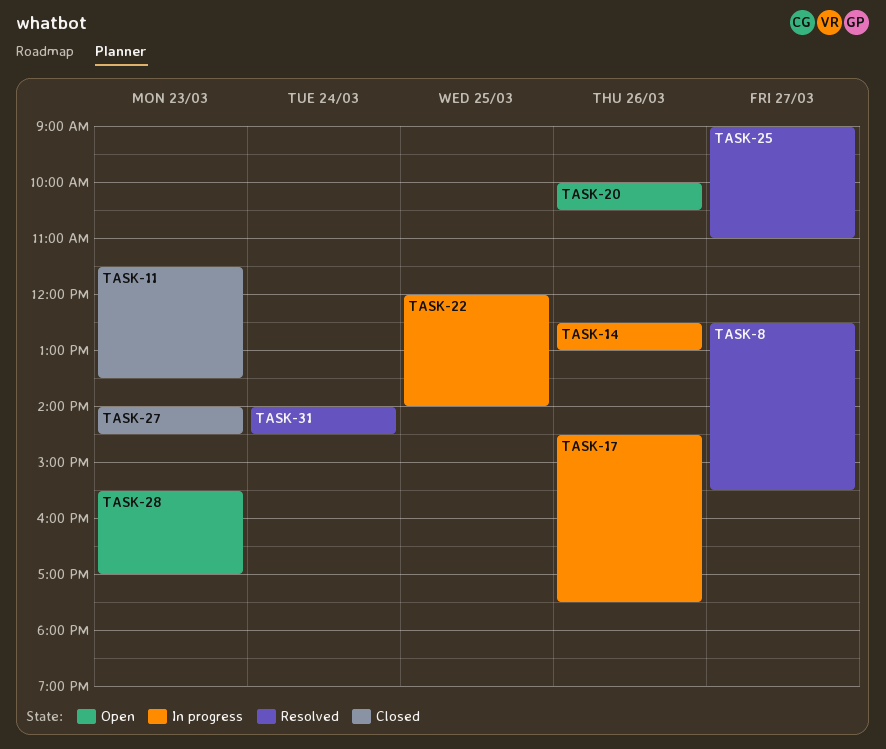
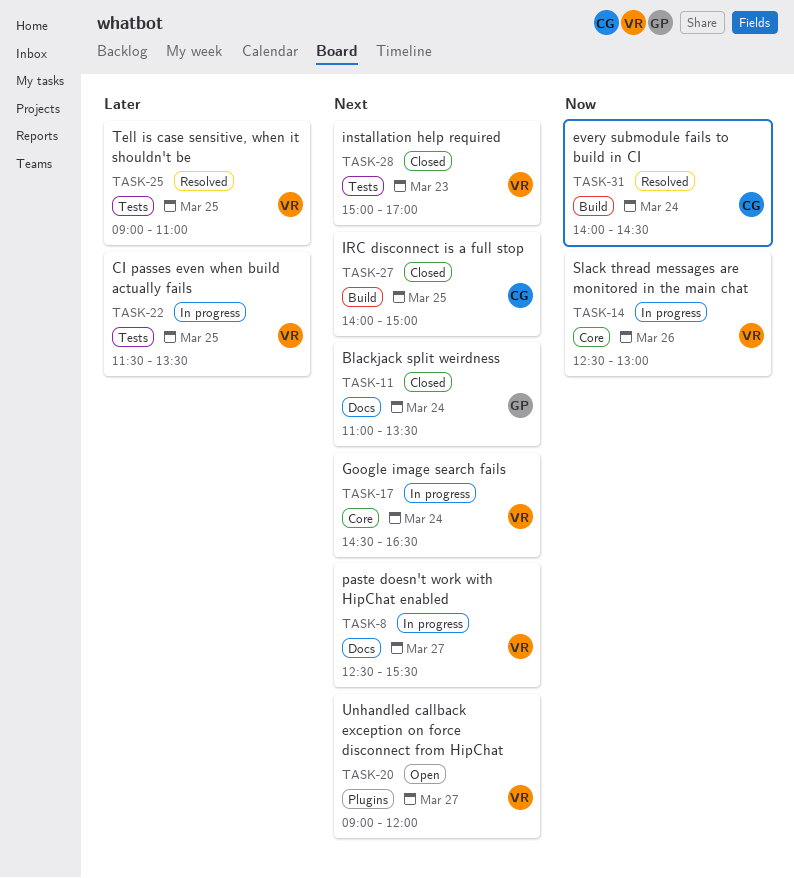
TASK-8, status: Resolved -> In progress
TASK-11, day: Mar 23 -> Mar 24
TASK-11, begins: 11:30 -> 11:00
TASK-17, day: Mar 26 -> Mar 24
TASK-17, ends: 17:30 -> 16:30
TASK-20, day: Mar 26 -> Mar 27
TASK-20, begins: 10:00 -> 09:00
TASK-20, ends: 10:30 -> 12:00
TASK-22, begins: 12:00 -> 11:30
TASK-22, ends: 14:00 -> 13:30
TASK-25, day: Mar 27 -> Mar 25
TASK-27, day: Mar 23 -> Mar 25
TASK-27, ends: 14:30 -> 15:00
TASK-28, status: Open -> Closed
TASK-28, begins: 15:30 -> 15:00

